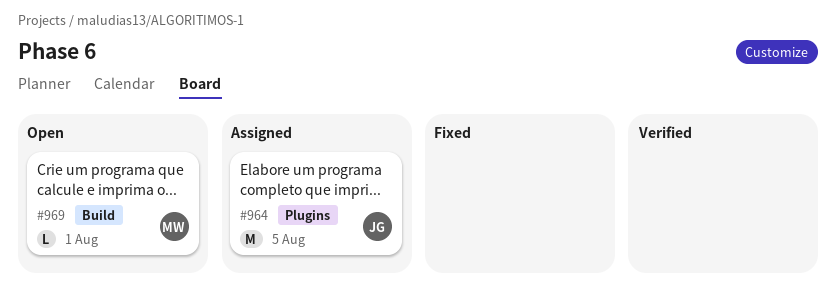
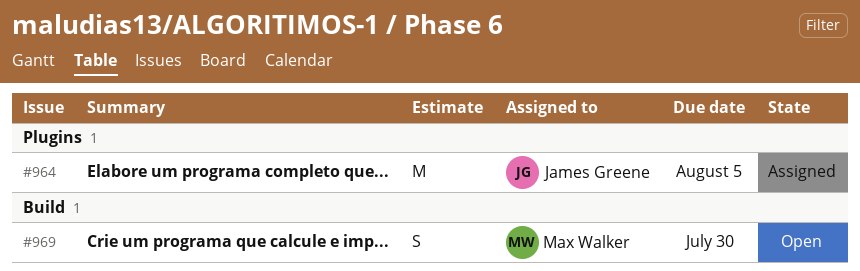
#969, estimate: L -> S
#969, due: Aug 1 -> Jul 30

